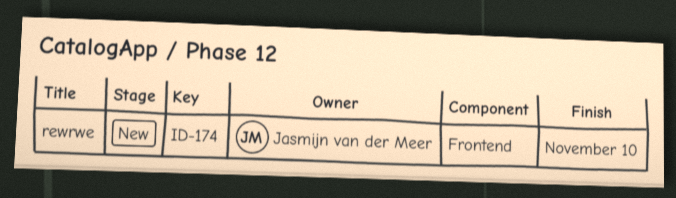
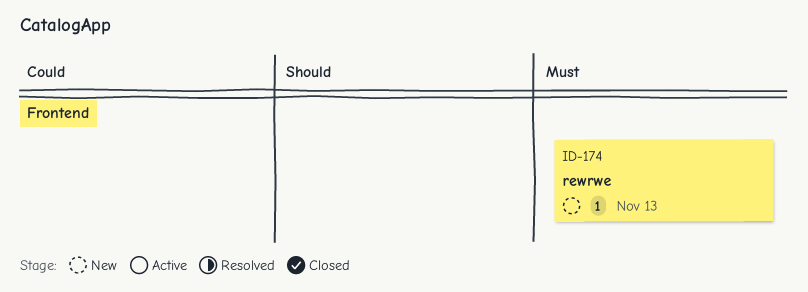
ID-174, due: Nov 10 -> Nov 13

